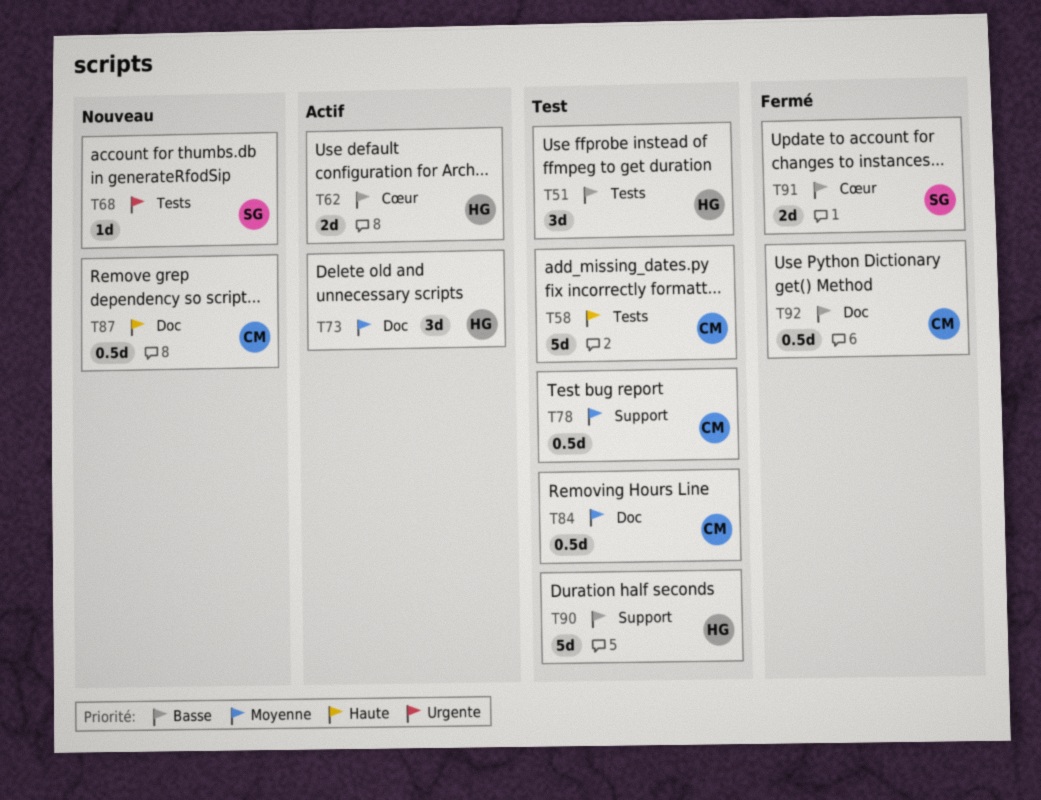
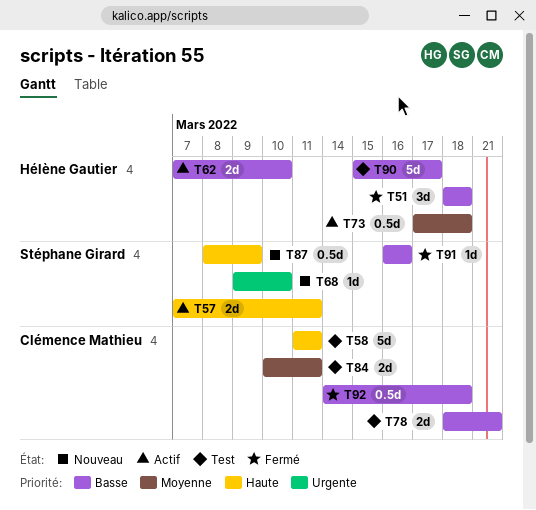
T51, status: Test -> Fermé
T57: none -> present
T73, estimate: 3d -> 0.5d
T78, priority: Moyenne -> Basse
T78, estimate: 0.5d -> 2d
T84, estimate: 0.5d -> 2d
T87, owner: Clémence Mathieu -> Stéphane Girard
T91, estimate: 2d -> 1d

